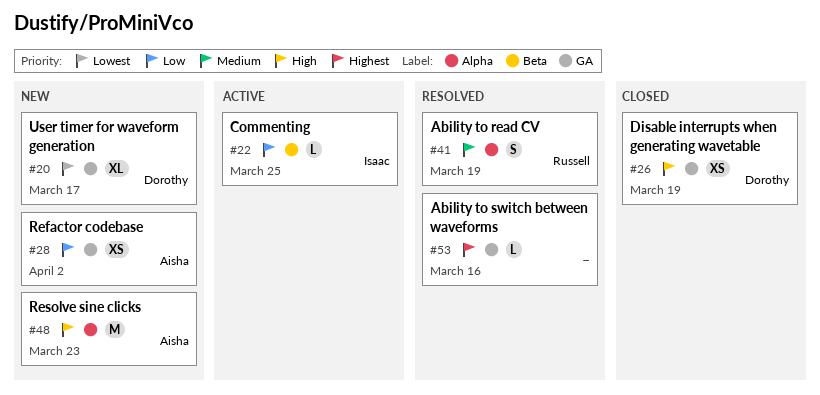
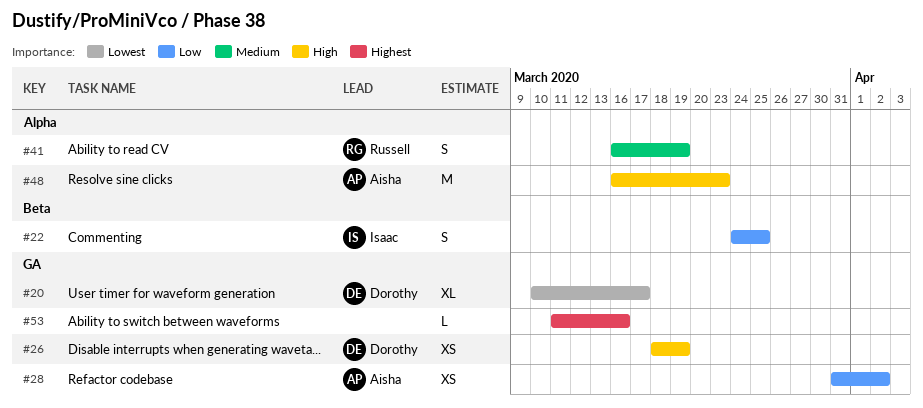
#22, estimate: L -> S

